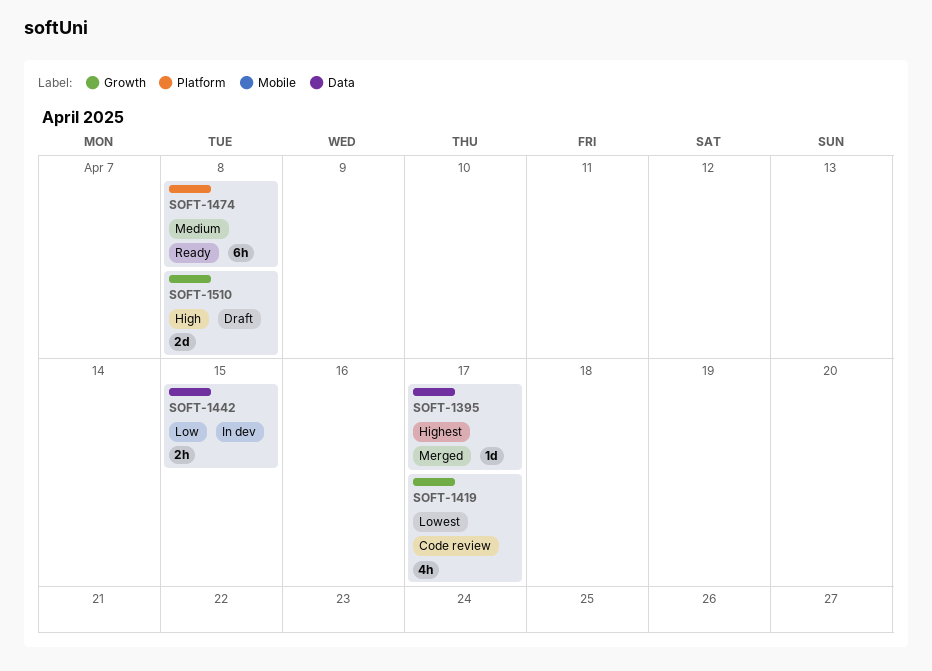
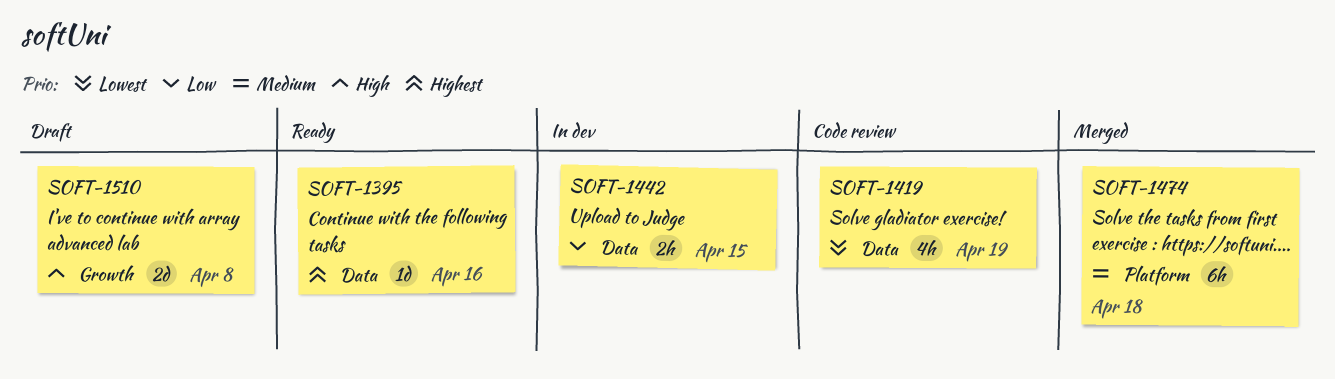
SOFT-1395, status: Merged -> Ready
SOFT-1395, due: Apr 17 -> Apr 16
SOFT-1419, label: Growth -> Data
SOFT-1419, due: Apr 17 -> Apr 19
SOFT-1474, status: Ready -> Merged
SOFT-1474, due: Apr 8 -> Apr 18

